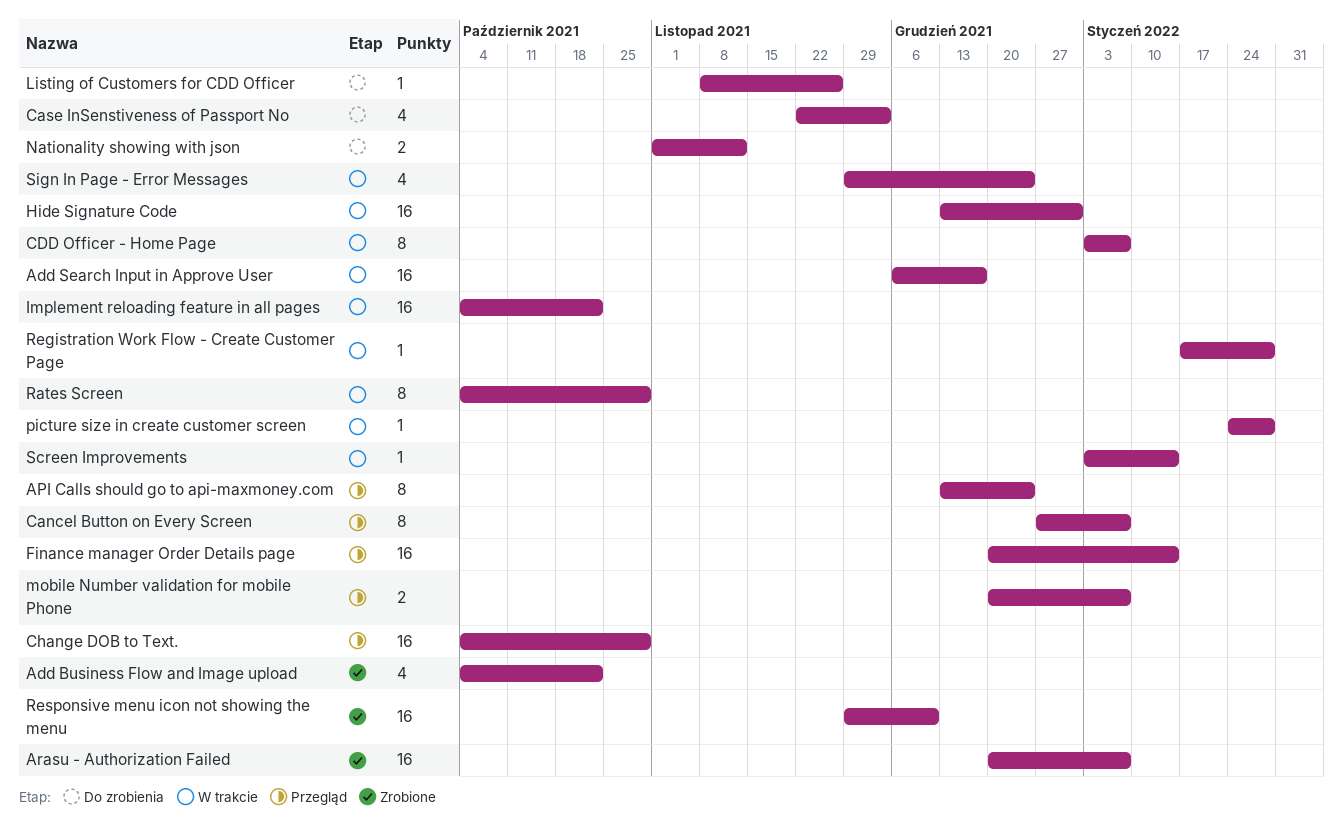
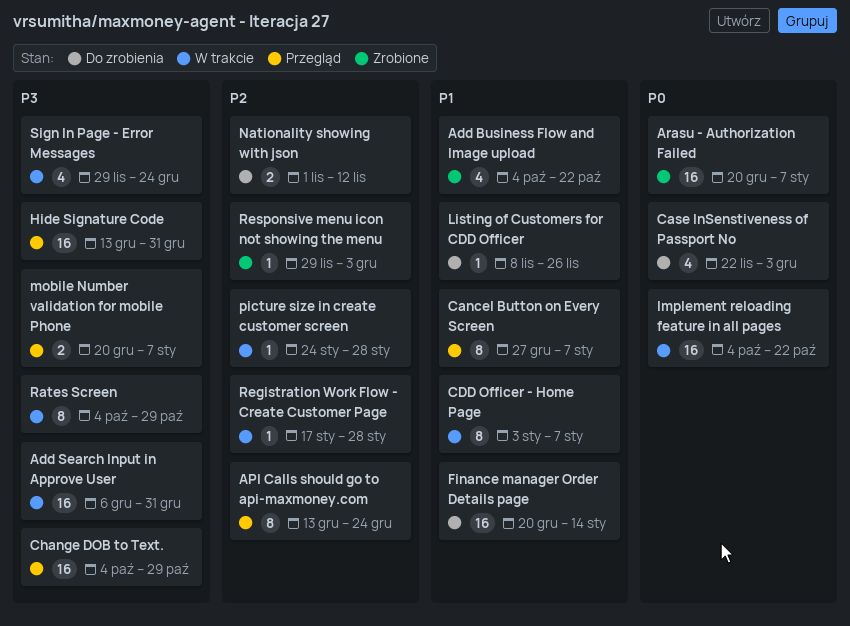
Add Search Input in Approve User, due: Dec 17 -> Dec 31
Finance manager Order Details page, status: Przegląd -> Do zrobienia
Hide Signature Code, status: W trakcie -> Przegląd
Responsive menu icon not showing the menu, estimate: 16 -> 1
Responsive menu icon not showing the menu, due: Dec 10 -> Dec 3
Screen Improvements: present -> none

